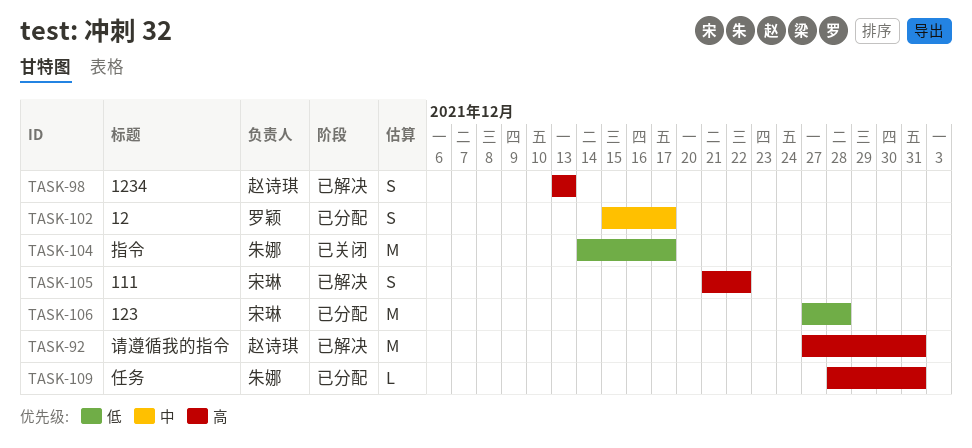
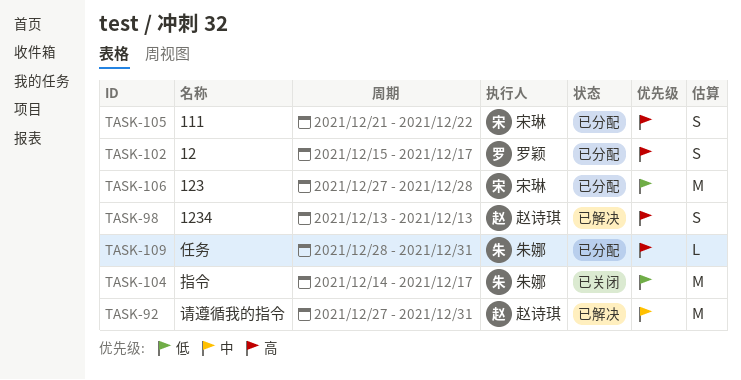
TASK-92, priority: 高 -> 中
TASK-102, priority: 中 -> 高
TASK-105, status: 已解决 -> 已分配

